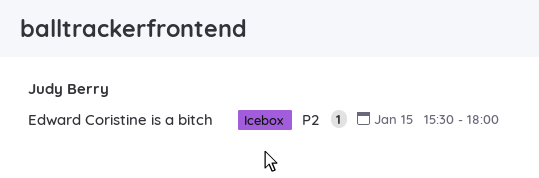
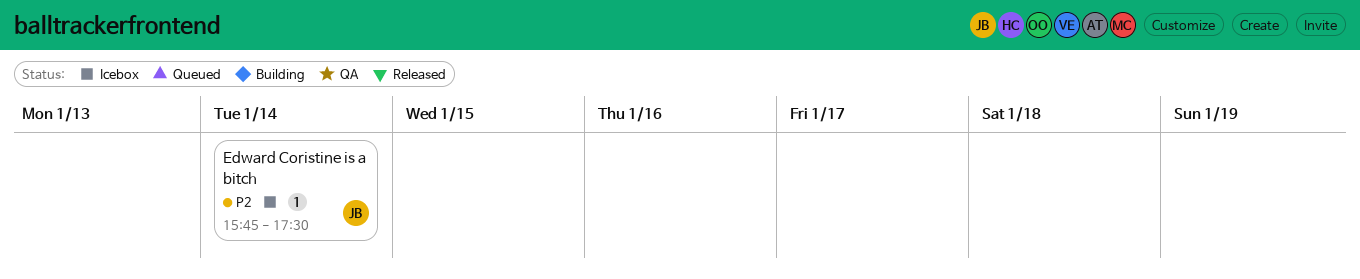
Edward Coristine is a bitch, day: Jan 15 -> Jan 14
Edward Coristine is a bitch, begins: 15:30 -> 15:45
Edward Coristine is a bitch, ends: 18:00 -> 17:30

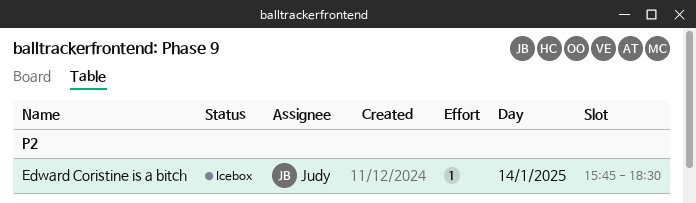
Edward Coristine is a bitch, ends: 17:30 -> 18:30

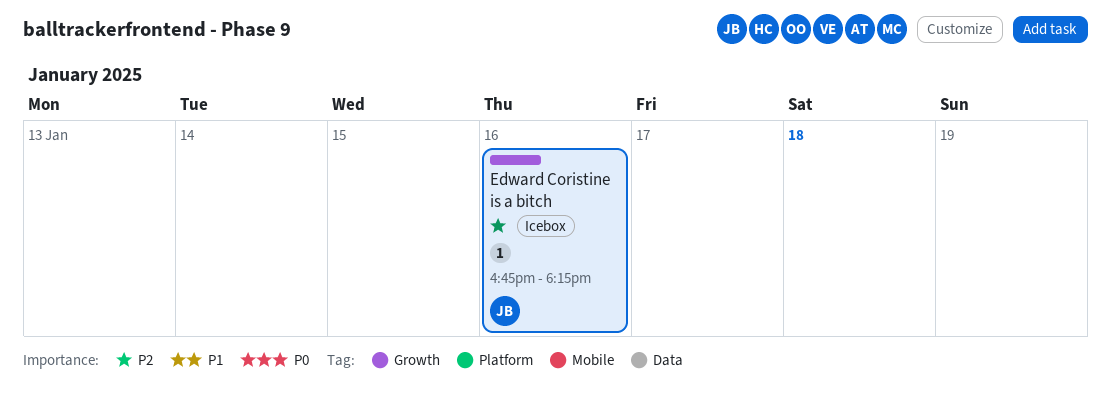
Edward Coristine is a bitch, day: Jan 14 -> Jan 16
Edward Coristine is a bitch, begins: 15:45 -> 16:45
Edward Coristine is a bitch, ends: 18:30 -> 18:15

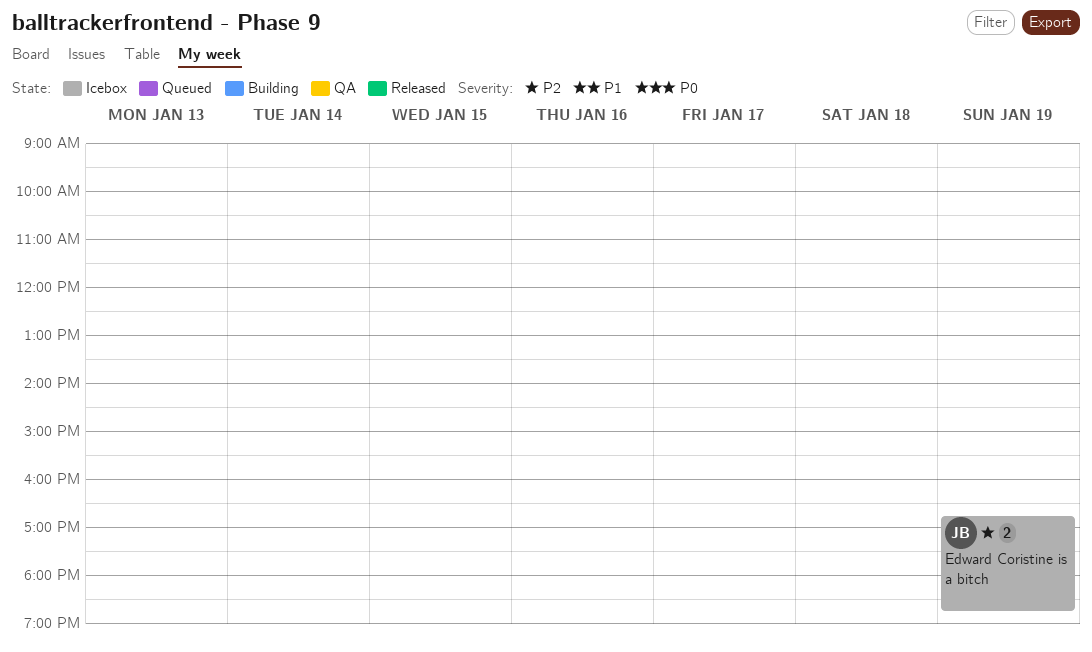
Edward Coristine is a bitch, estimate: 1 -> 2
Edward Coristine is a bitch, day: Jan 16 -> Jan 19
Edward Coristine is a bitch, ends: 18:15 -> 18:45

